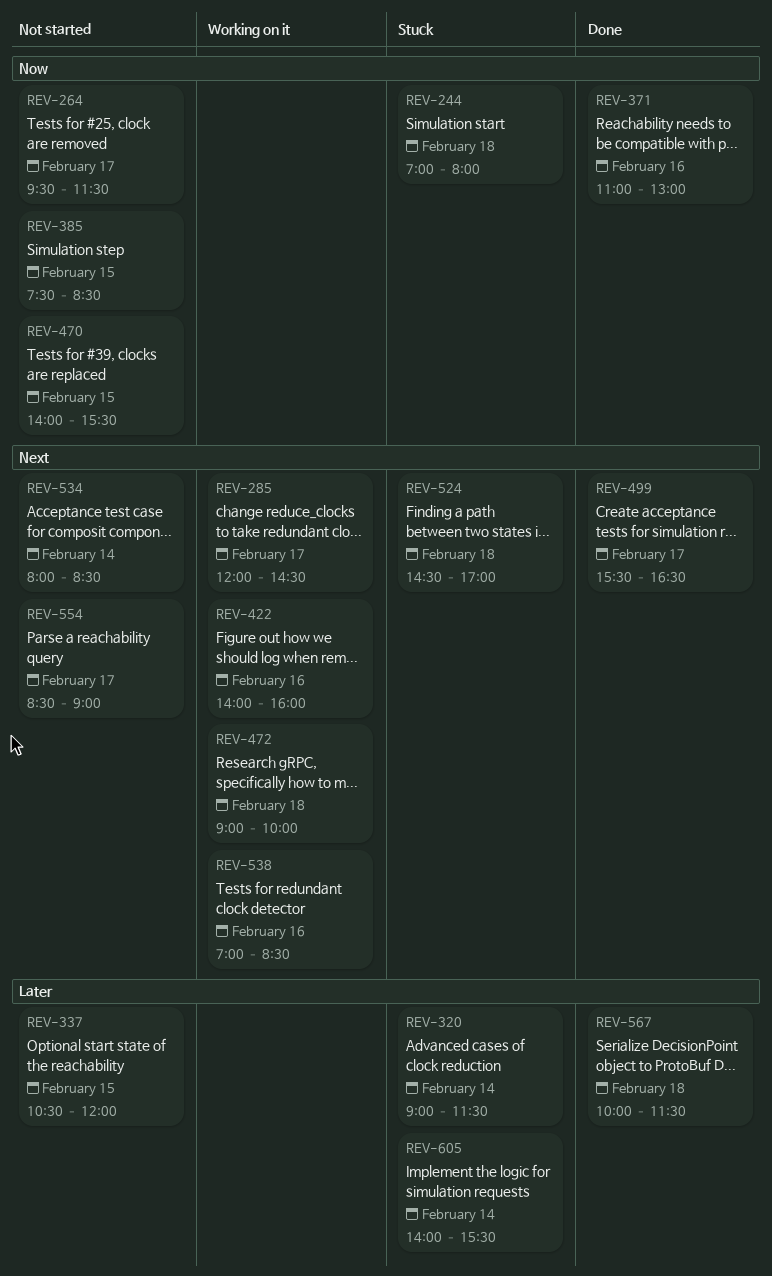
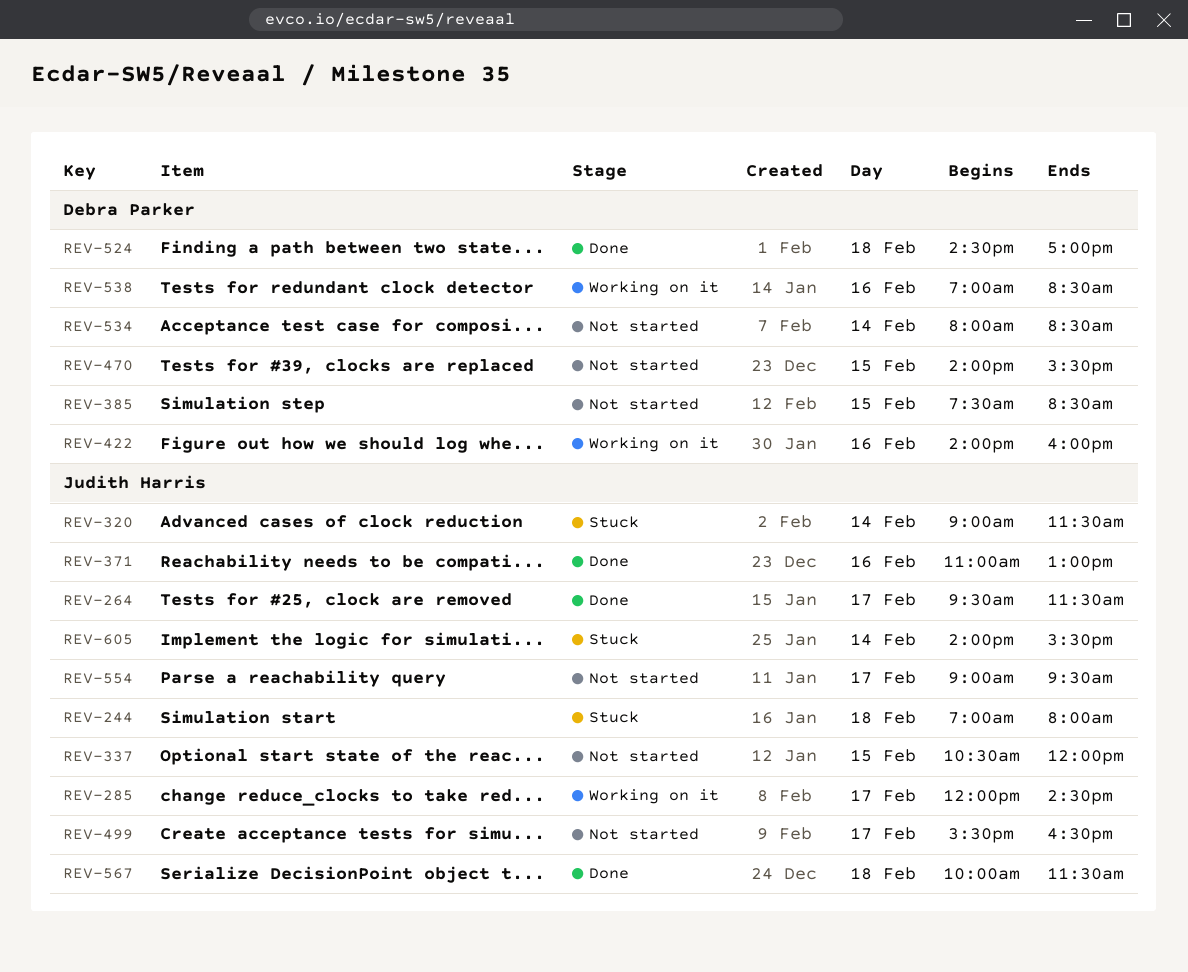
REV-264, status: Not started -> Done
REV-472: present -> none
REV-499, status: Done -> Not started
REV-524, status: Stuck -> Done
REV-554, begins: 08:30 -> 09:00
REV-554, ends: 09:00 -> 09:30

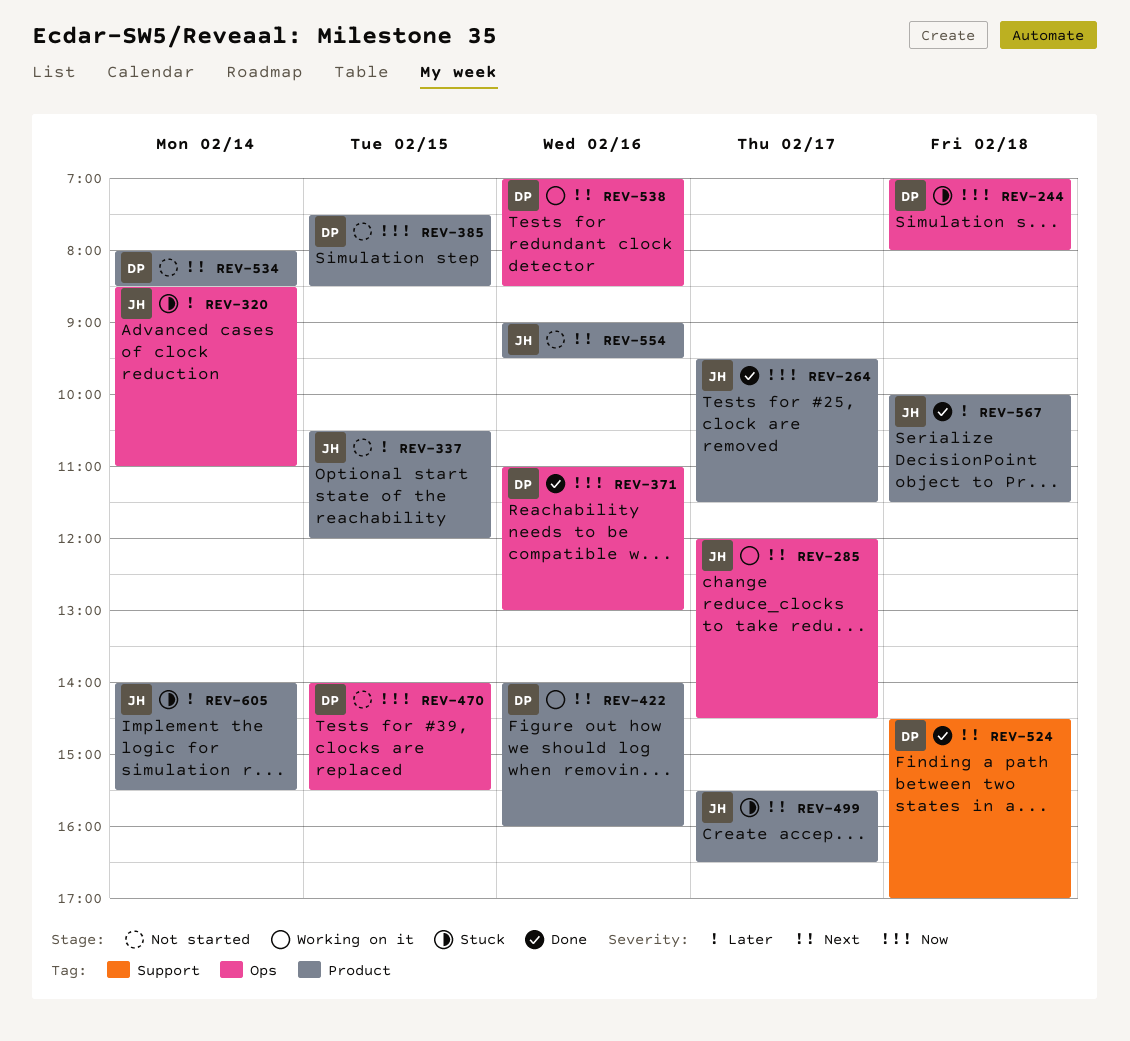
REV-244, owner: Judith Harris -> Debra Parker
REV-320, begins: 09:00 -> 08:30
REV-320, ends: 11:30 -> 11:00
REV-371, owner: Judith Harris -> Debra Parker
REV-499, status: Not started -> Stuck
REV-554, day: Feb 17 -> Feb 16

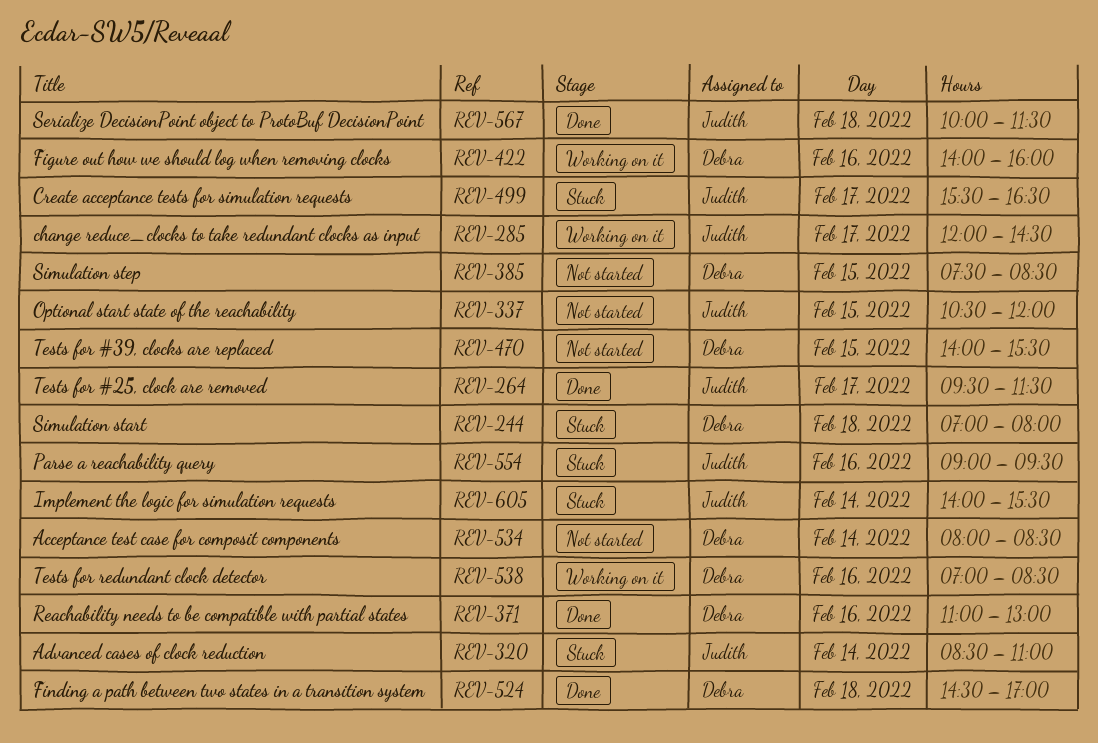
REV-554, status: Not started -> Stuck

